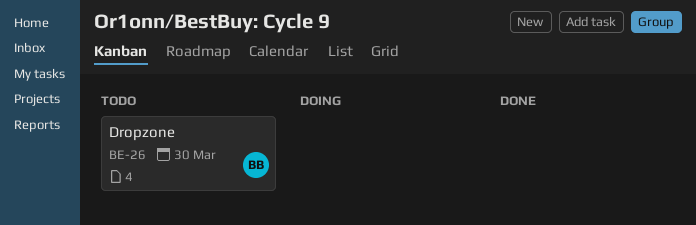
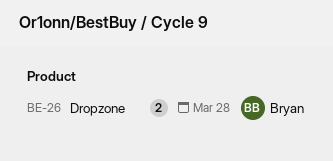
BE-26, due: Mar 30 -> Mar 28

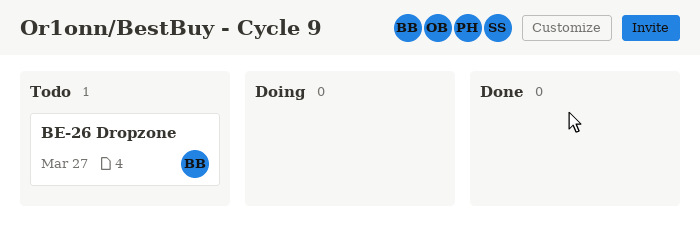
BE-26, due: Mar 28 -> Mar 27

